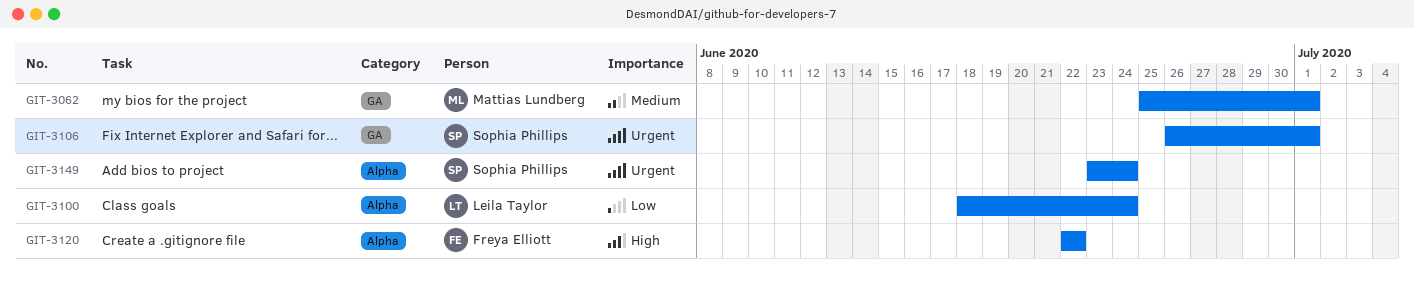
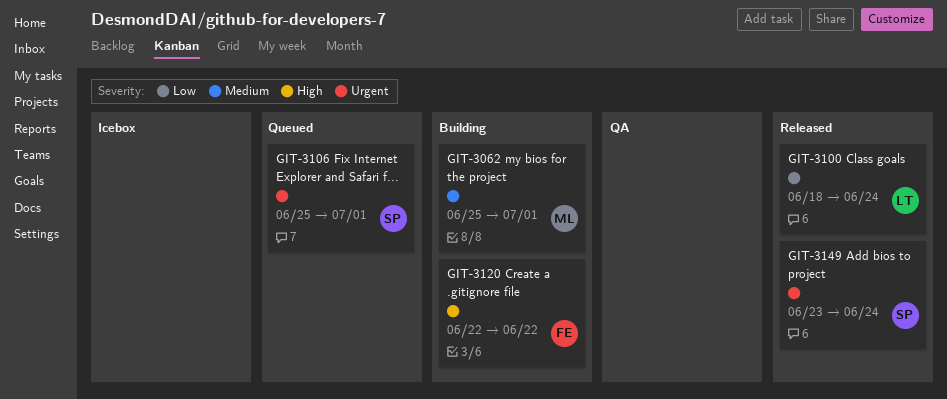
GIT-3106, start: Jun 26 -> Jun 25

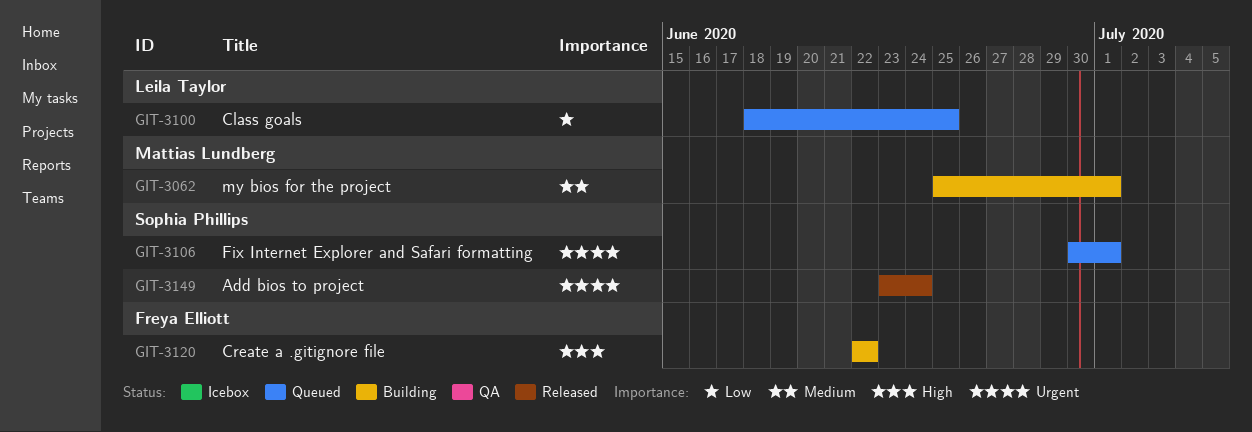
GIT-3100, status: Released -> Queued
GIT-3100, due: Jun 24 -> Jun 25
GIT-3106, start: Jun 25 -> Jun 30

